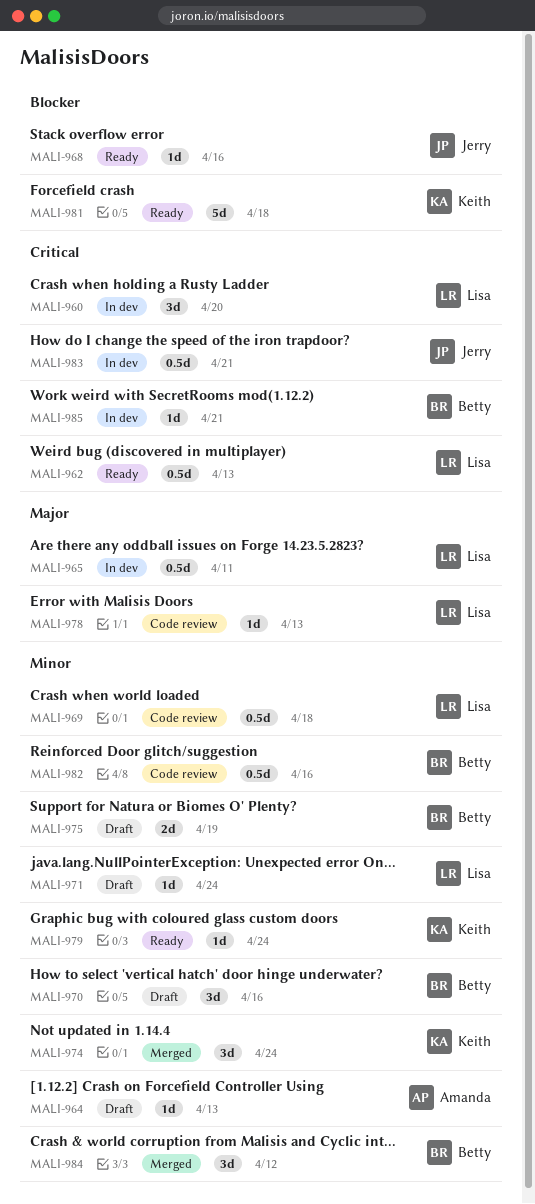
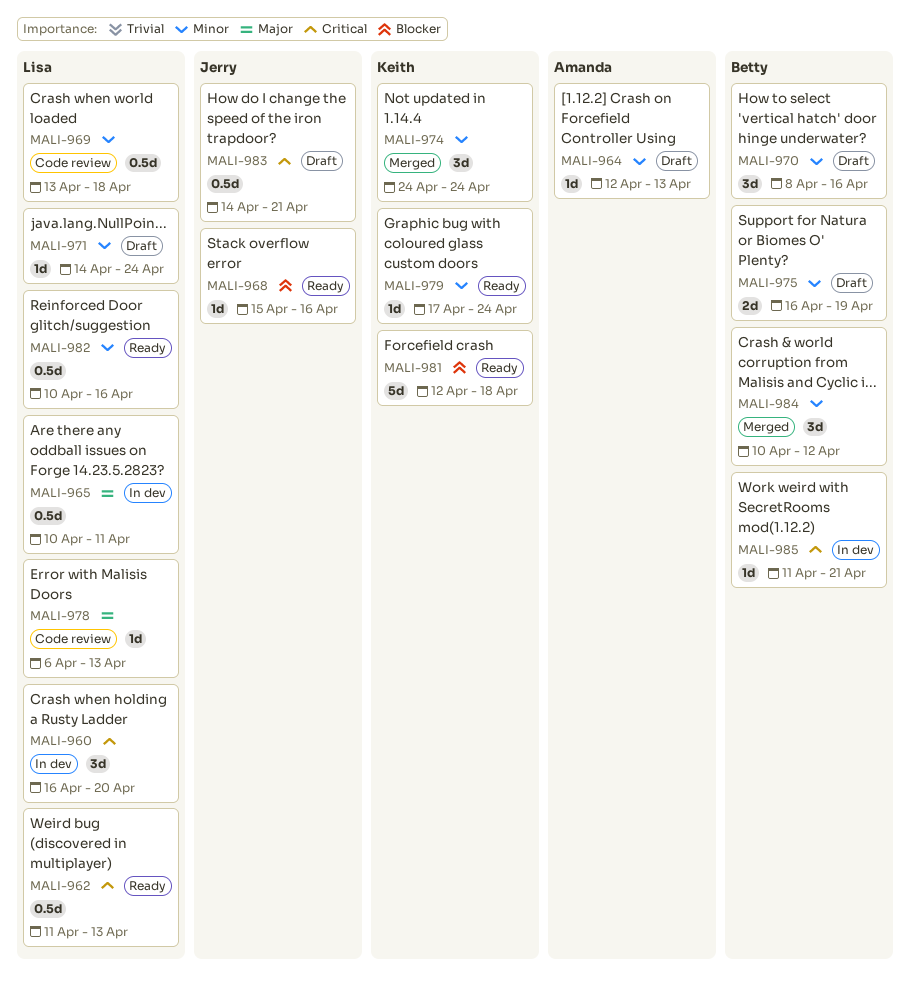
MALI-982, status: Code review -> Ready
MALI-982, owner: Betty -> Lisa
MALI-983, status: In dev -> Draft

